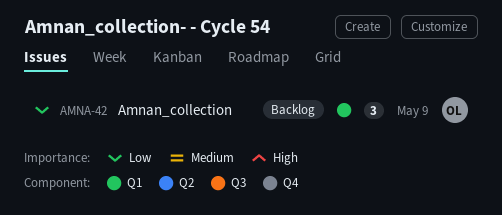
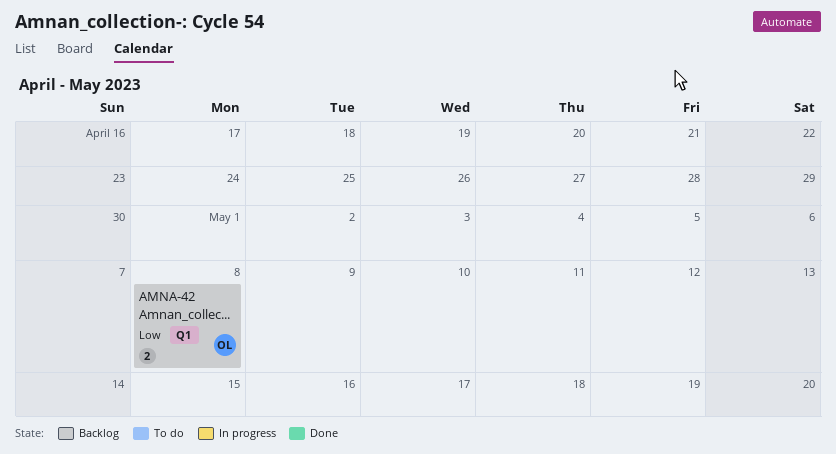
AMNA-42, estimate: 3 -> 2
AMNA-42, due: May 9 -> May 8

